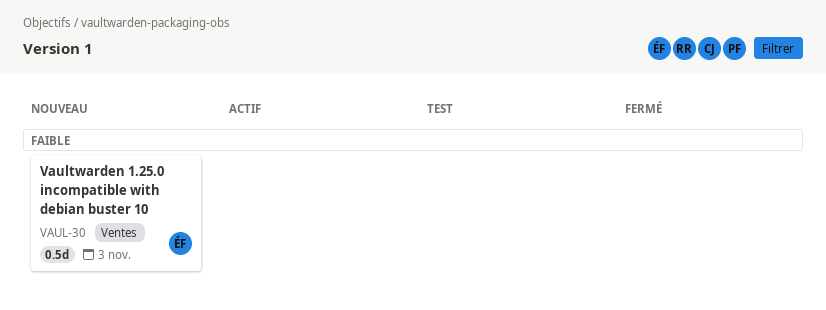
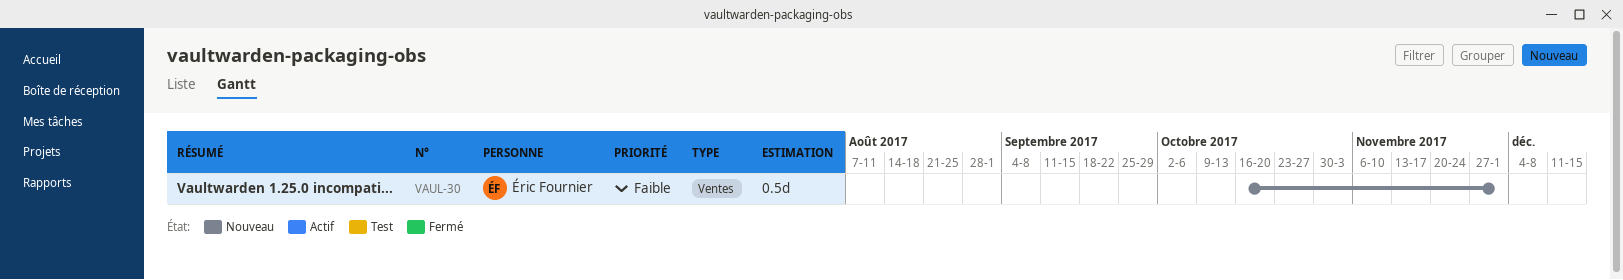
VAUL-30, due: Nov 3 -> Dec 1

